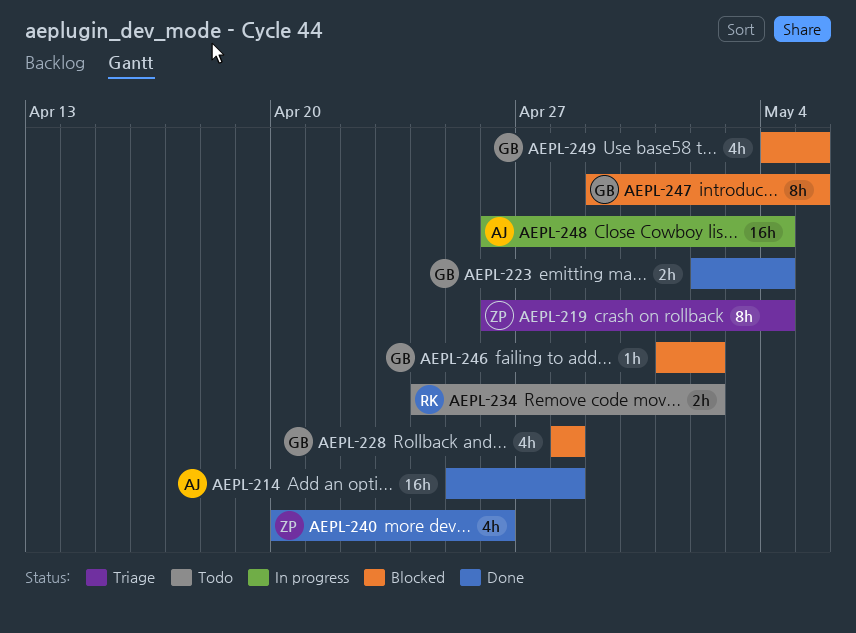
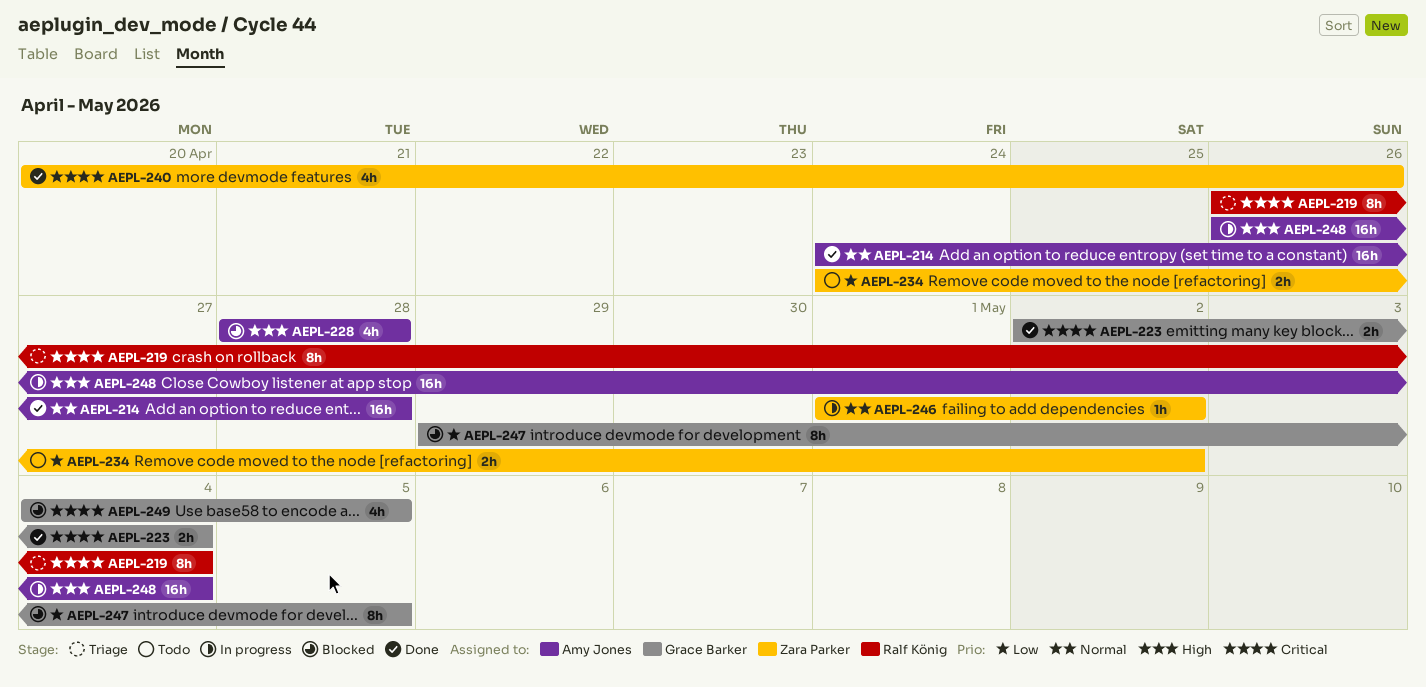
AEPL-214, start: Apr 25 -> Apr 24
AEPL-219, owner: Zara Parker -> Ralf König
AEPL-228, owner: Grace Barker -> Amy Jones
AEPL-234, owner: Ralf König -> Zara Parker
AEPL-246, status: Blocked -> In progress
AEPL-246, owner: Grace Barker -> Zara Parker

